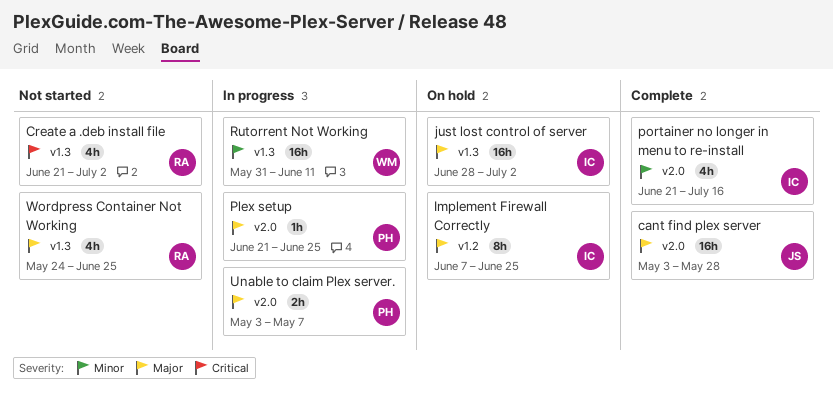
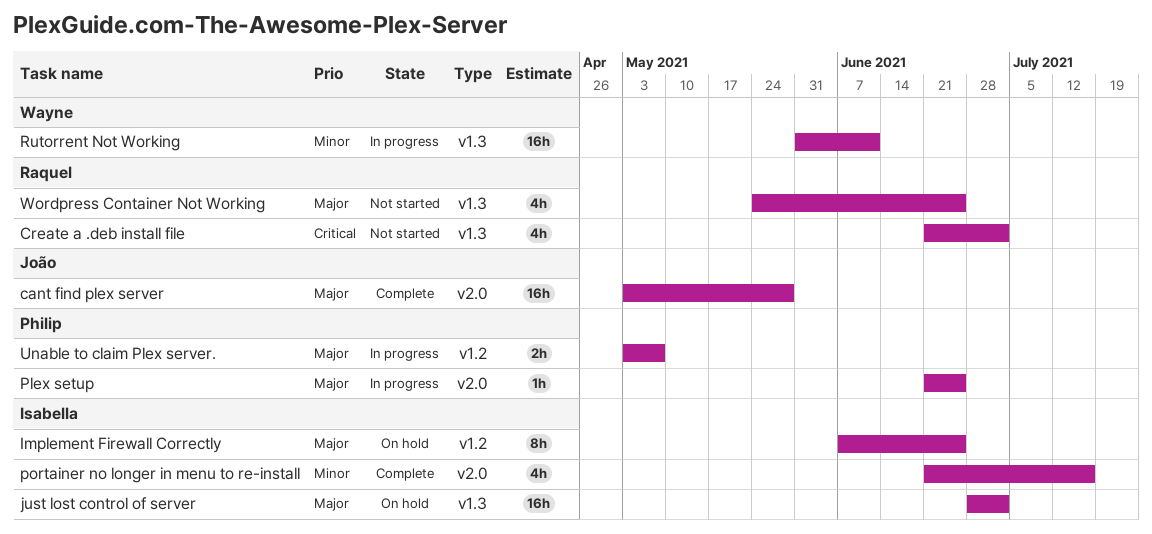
Unable to claim Plex server., label: v2.0 -> v1.2

